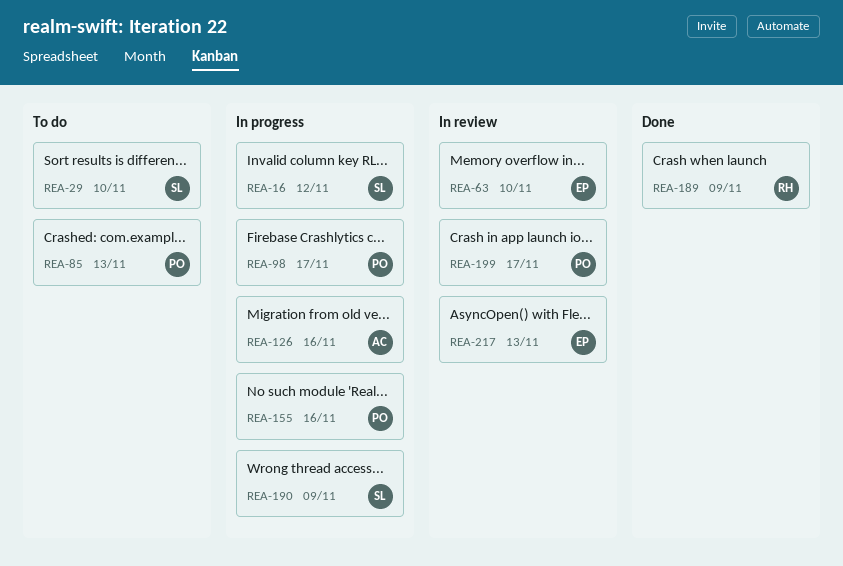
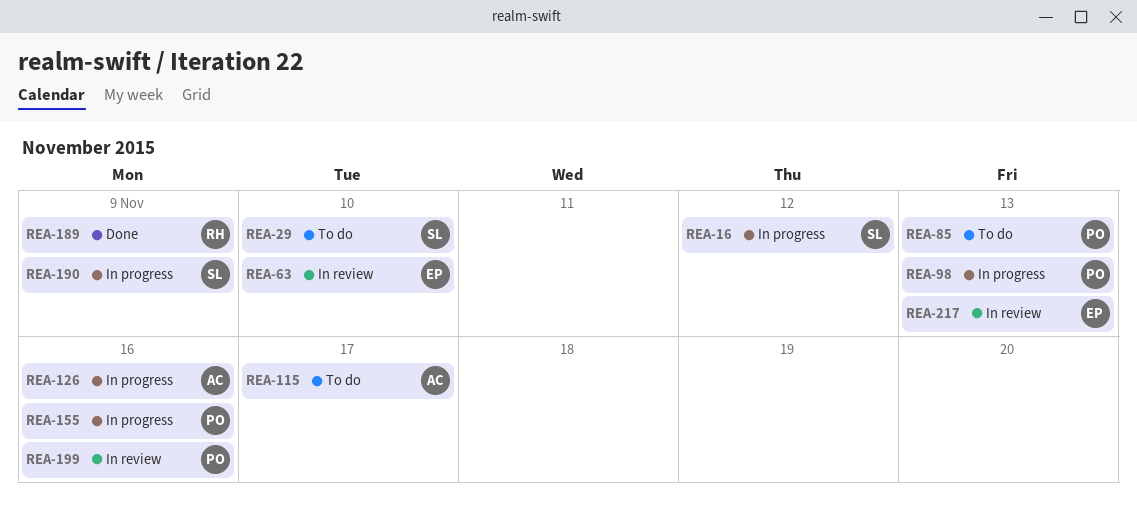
REA-98, due: Nov 17 -> Nov 13
REA-115: none -> present
REA-199, due: Nov 17 -> Nov 16

